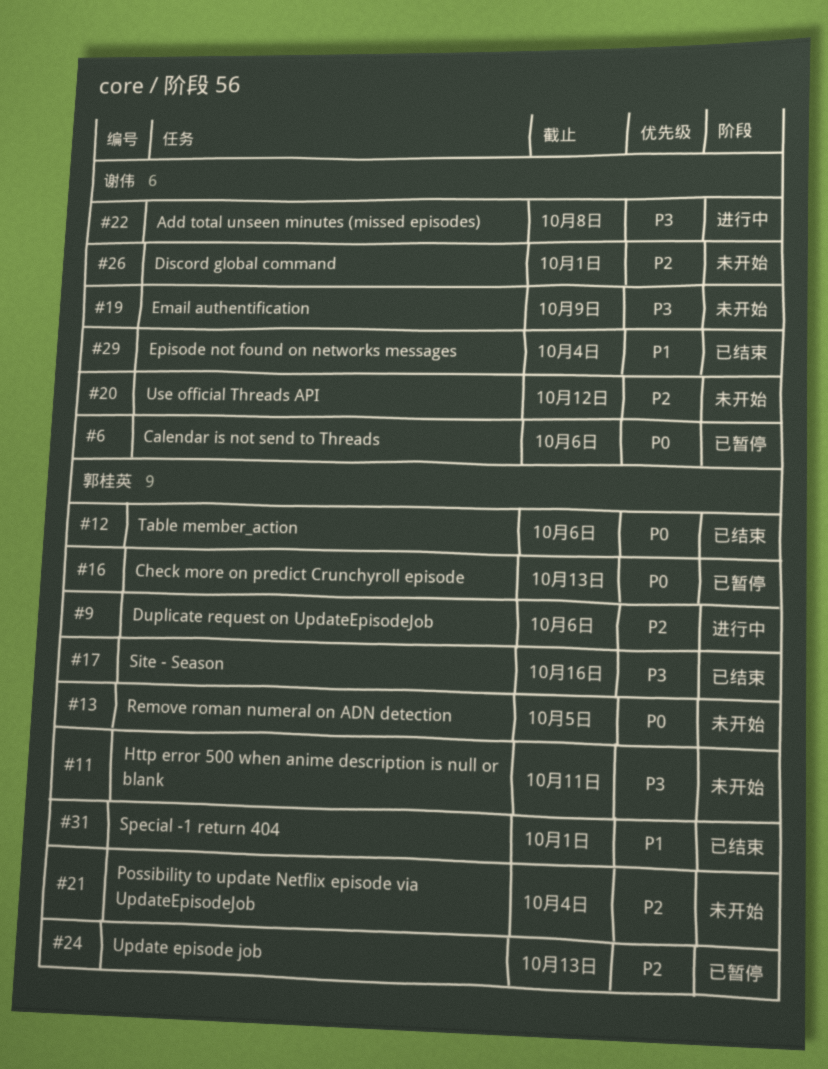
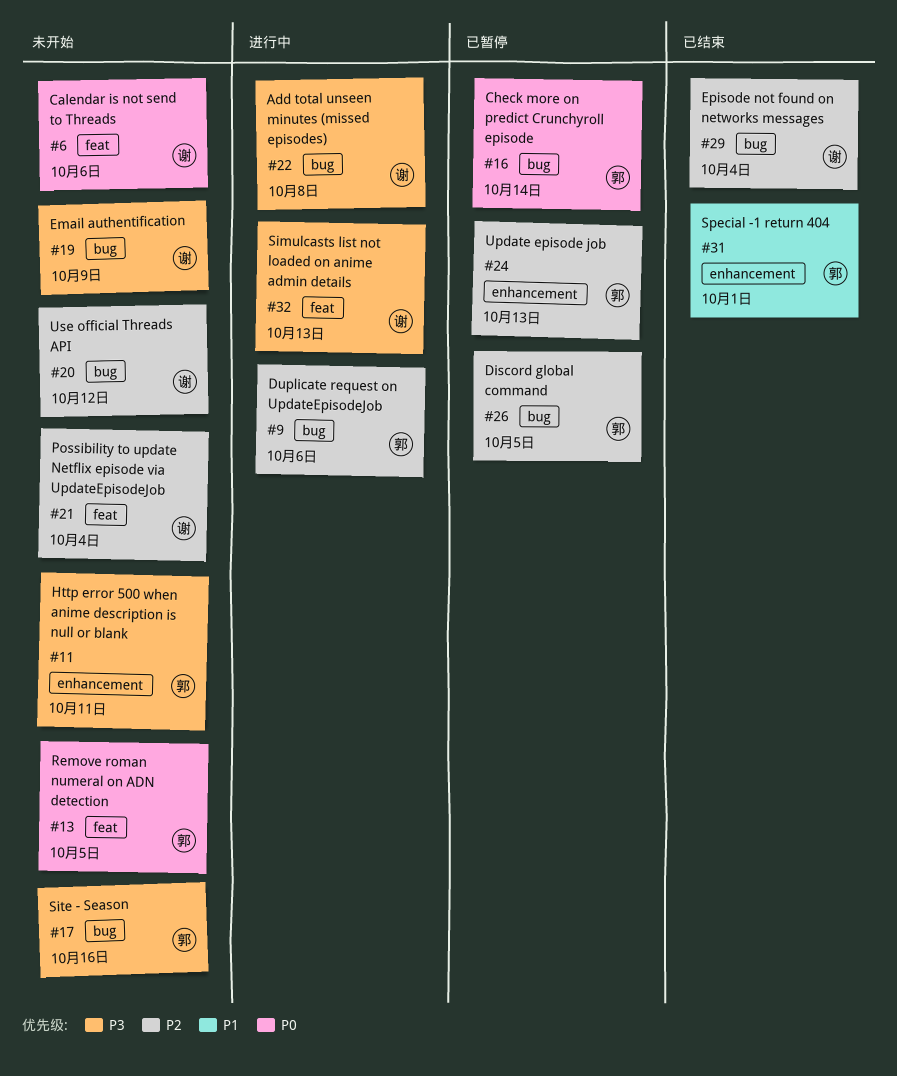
#6, status: 已暂停 -> 未开始
#12: present -> none
#16, due: Oct 13 -> Oct 14
#17, status: 已结束 -> 未开始
#21, owner: 郭桂英 -> 谢伟
#26, status: 未开始 -> 已暂停
#26, owner: 谢伟 -> 郭桂英
#26, due: Oct 1 -> Oct 5
#29, priority: P1 -> P2
#32: none -> present

